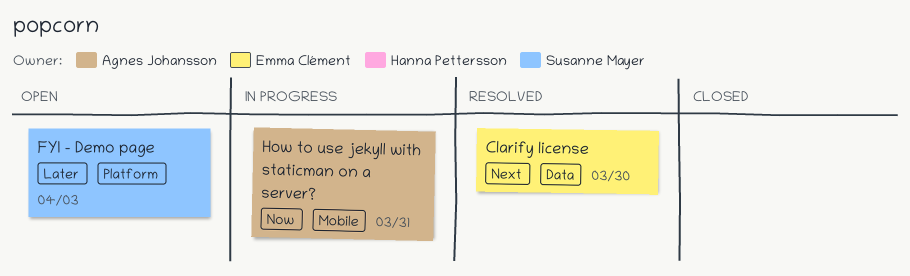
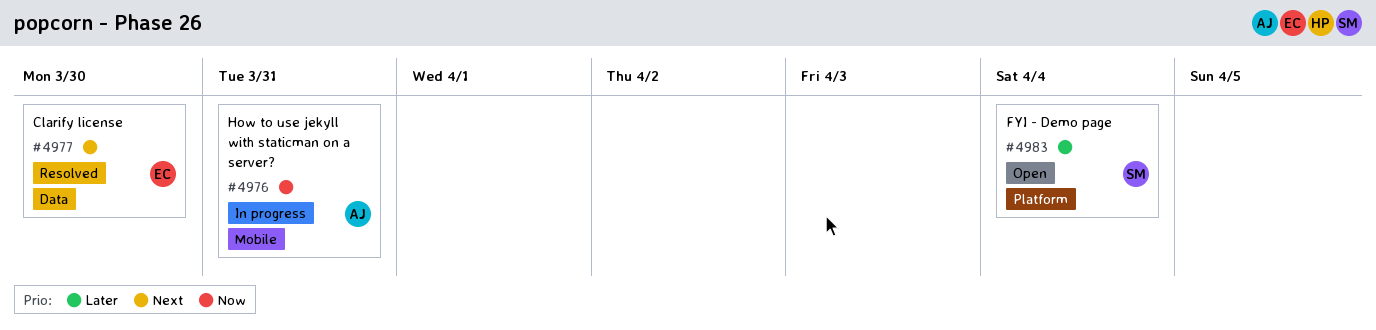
FYI - Demo page, due: Apr 3 -> Apr 4

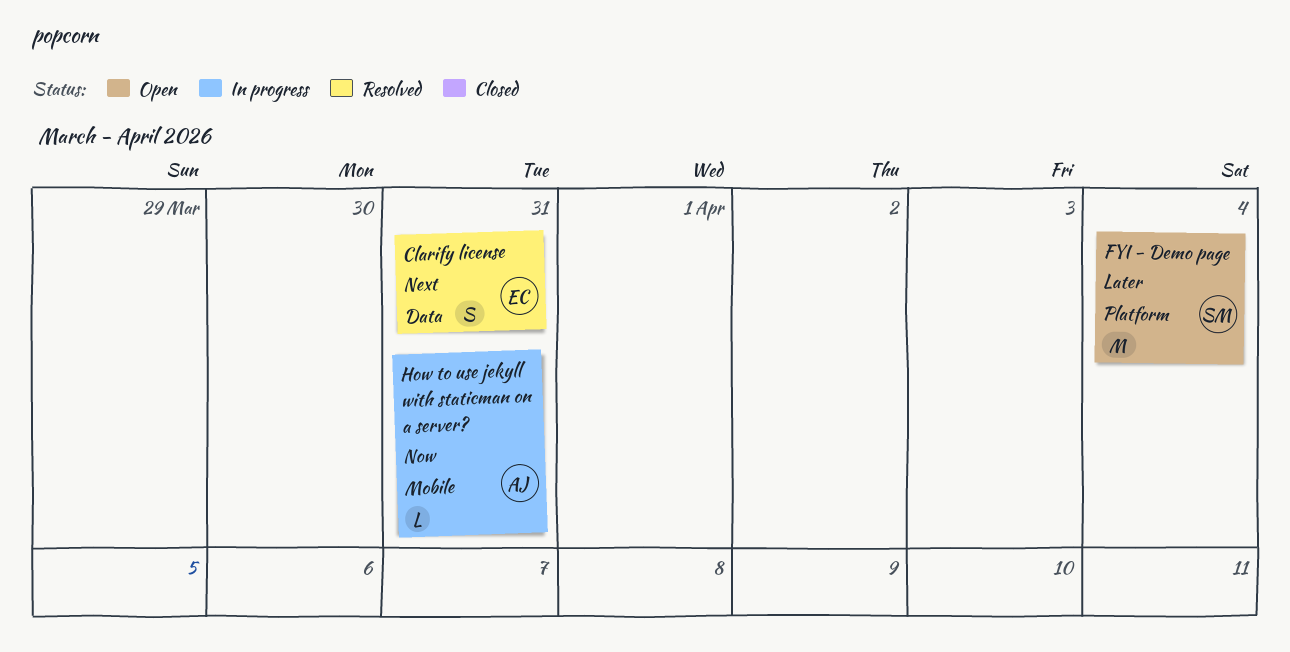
Clarify license, due: Mar 30 -> Mar 31

